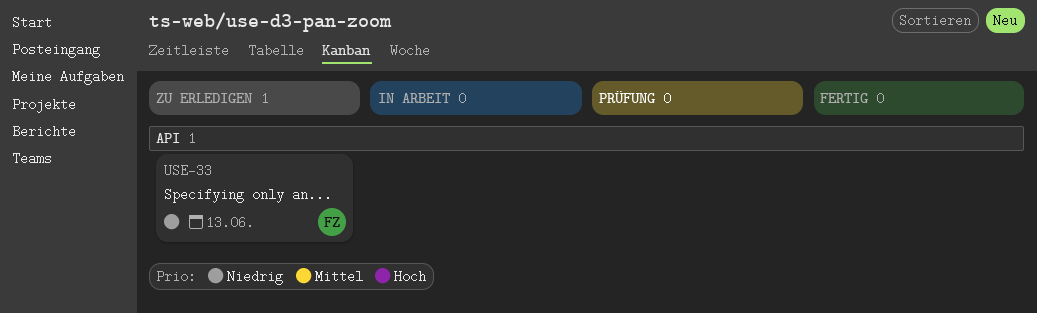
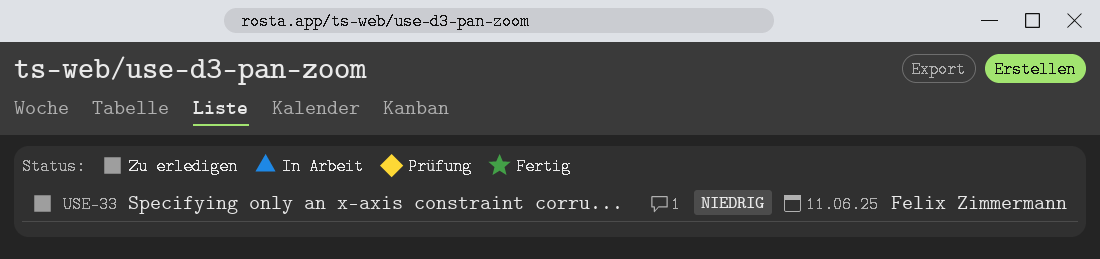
USE-33, due: Jun 13 -> Jun 11

